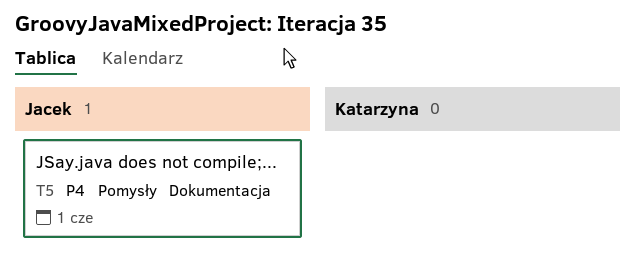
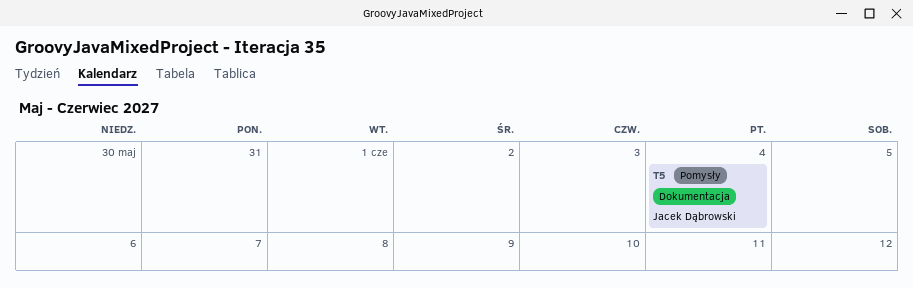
T5, due: Jun 1 -> Jun 4

